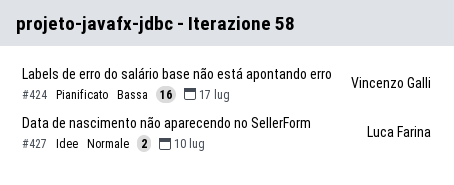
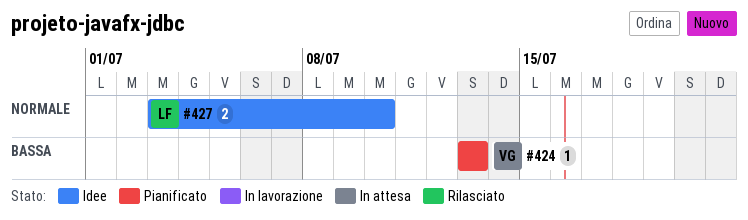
#424, estimate: 16 -> 1
#424, due: Jul 17 -> Jul 13

